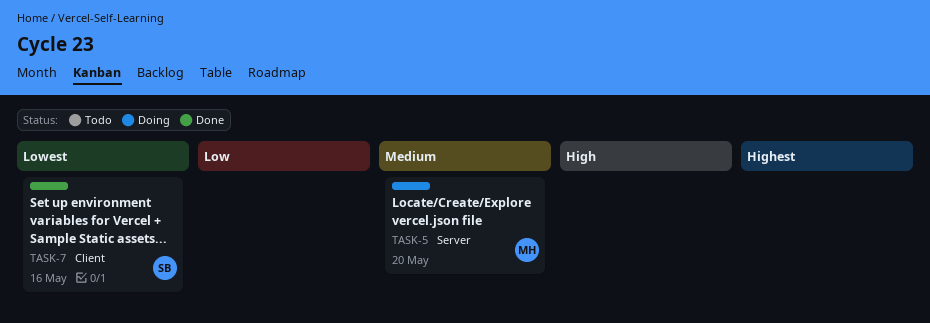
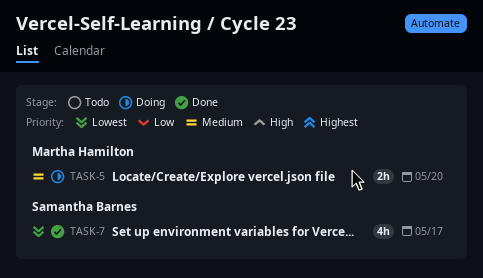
TASK-7, due: May 16 -> May 17

